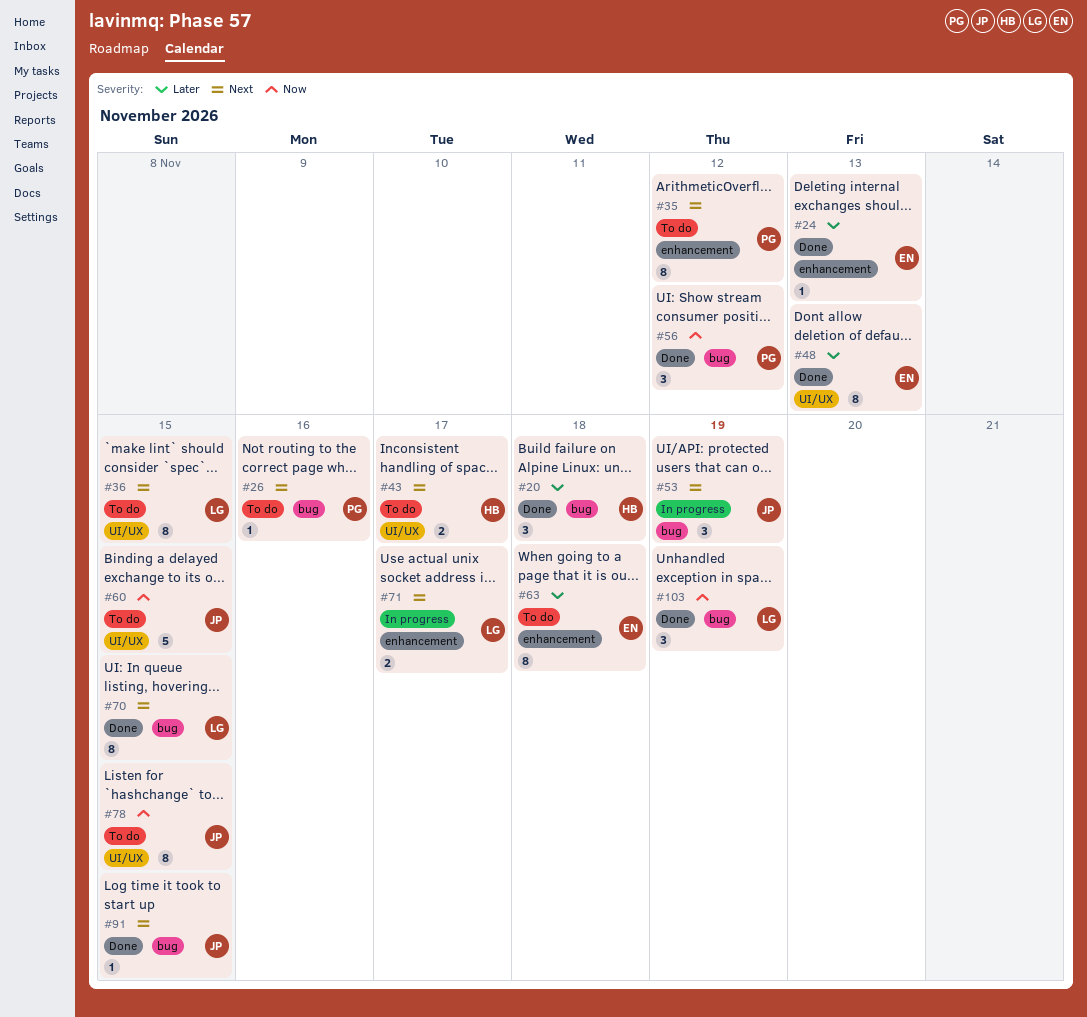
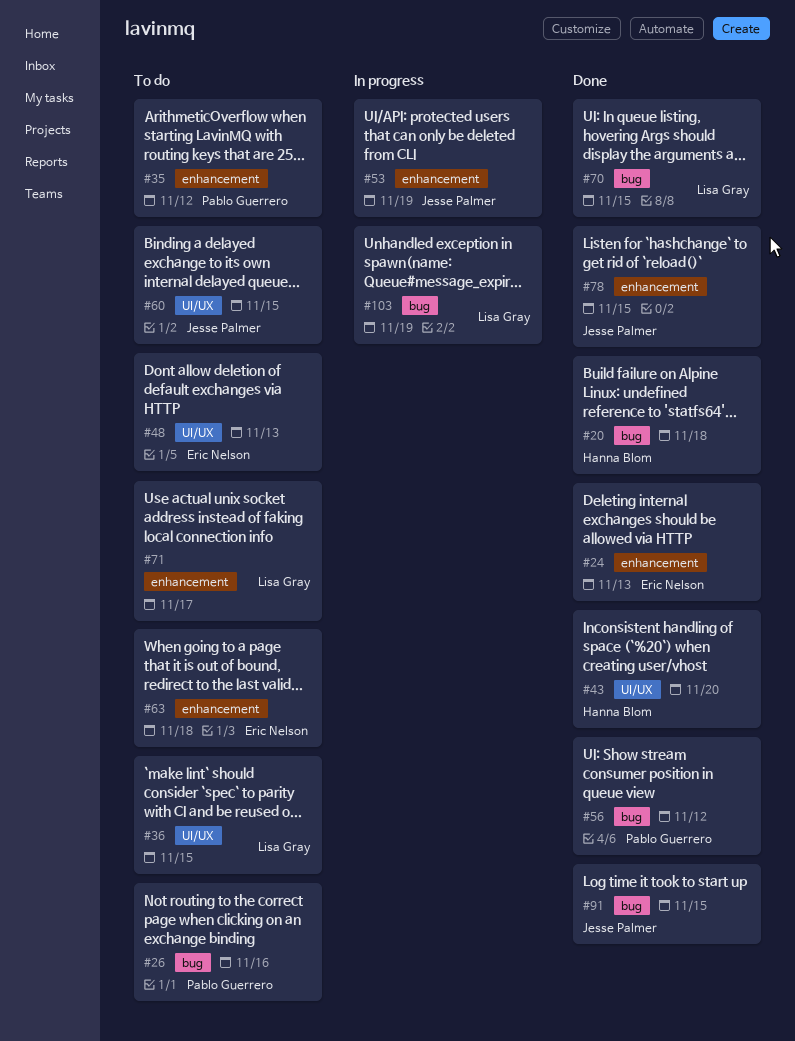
#43, status: To do -> Done
#43, due: Nov 17 -> Nov 20
#48, status: Done -> To do
#53, label: bug -> enhancement
#71, status: In progress -> To do
#78, status: To do -> Done
#78, label: UI/UX -> enhancement
#103, status: Done -> In progress

